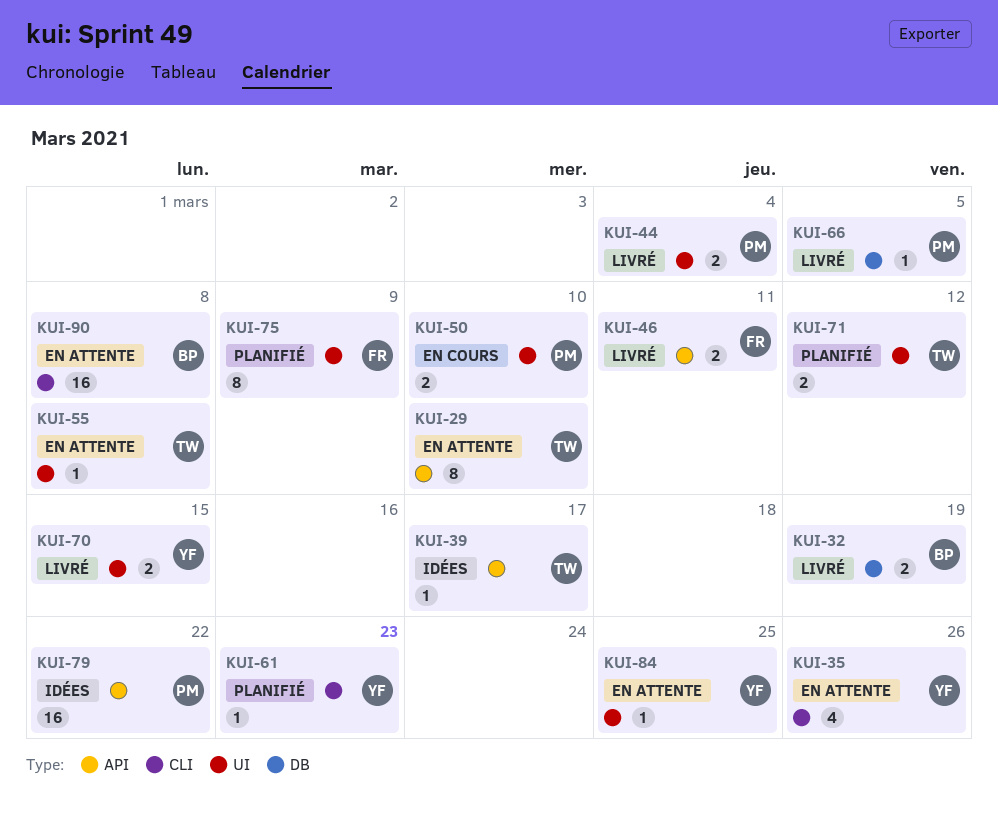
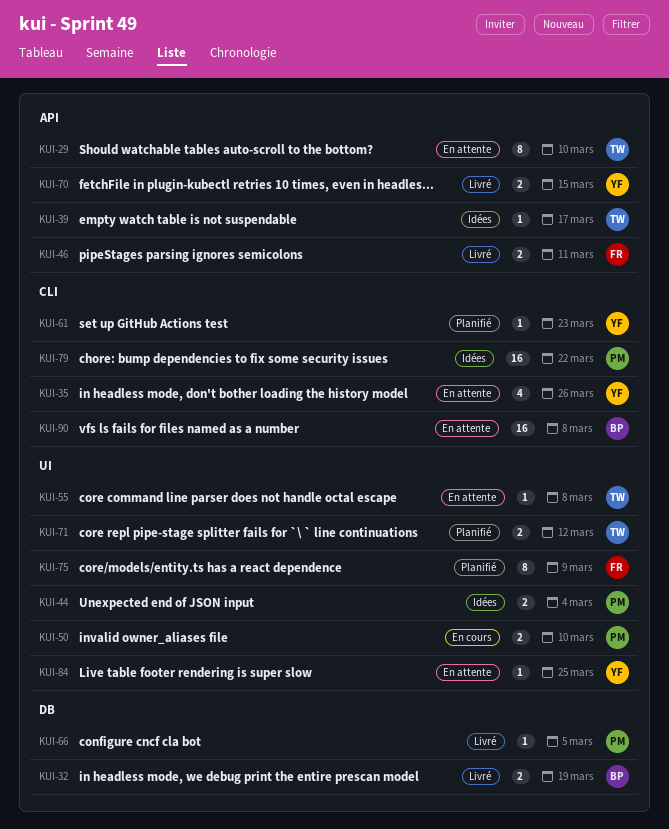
KUI-44, status: Livré -> Idées
KUI-70, label: UI -> API
KUI-79, label: API -> CLI

